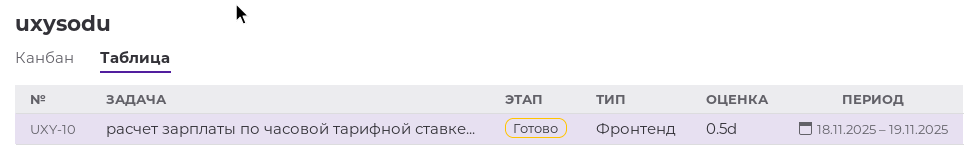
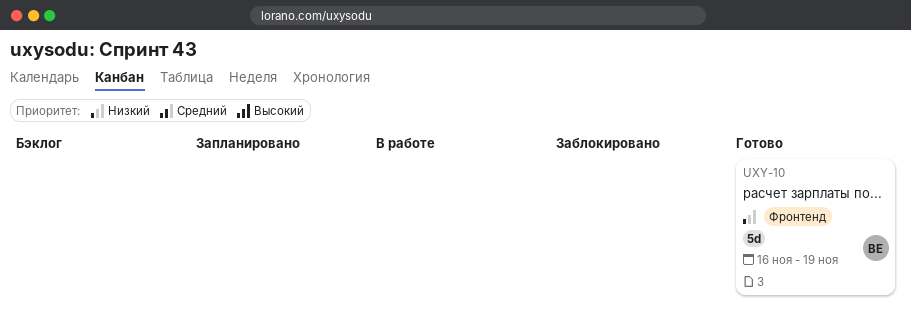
UXY-10, estimate: 0.5d -> 5d
UXY-10, start: Nov 18 -> Nov 16

